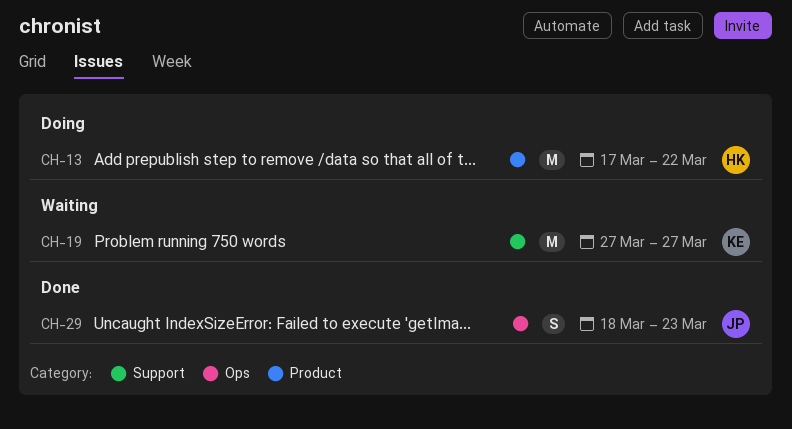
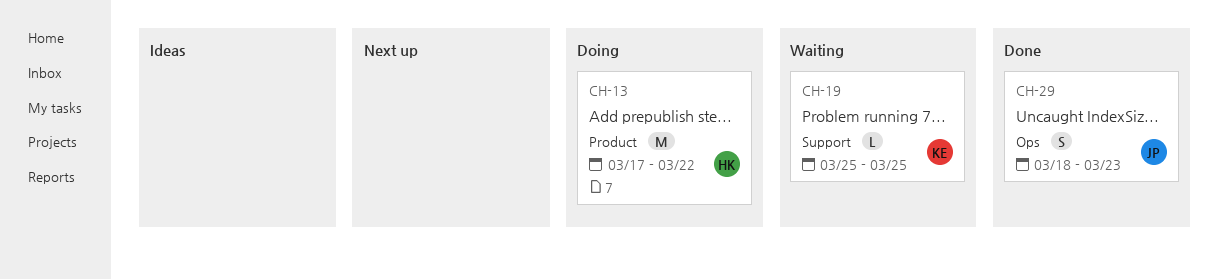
CH-19, estimate: M -> L
CH-19, start: Mar 27 -> Mar 25
CH-19, due: Mar 27 -> Mar 25

